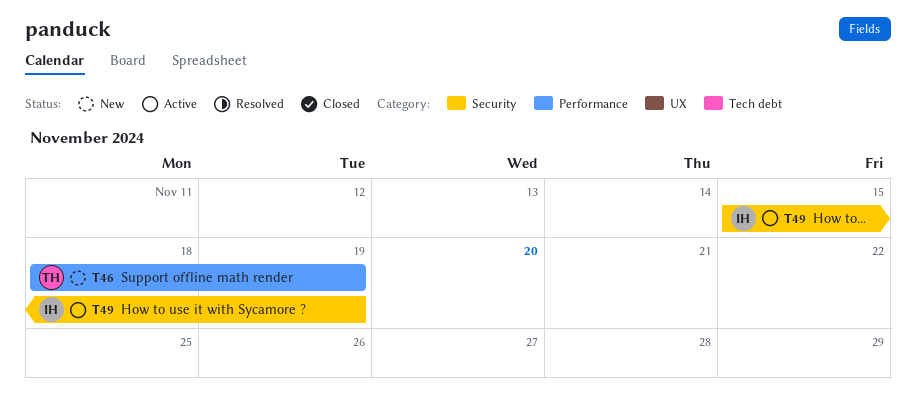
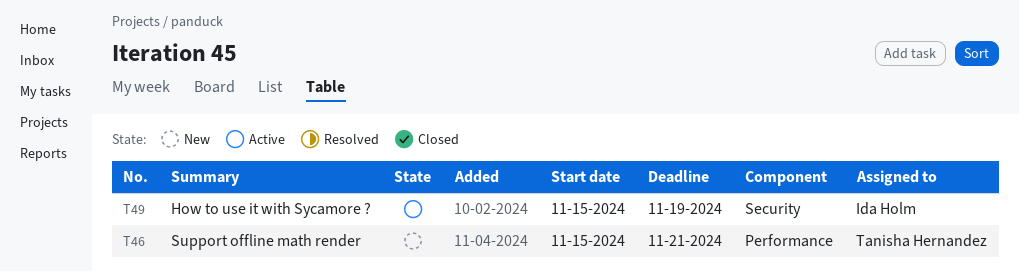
T46, start: Nov 18 -> Nov 15
T46, due: Nov 19 -> Nov 21

